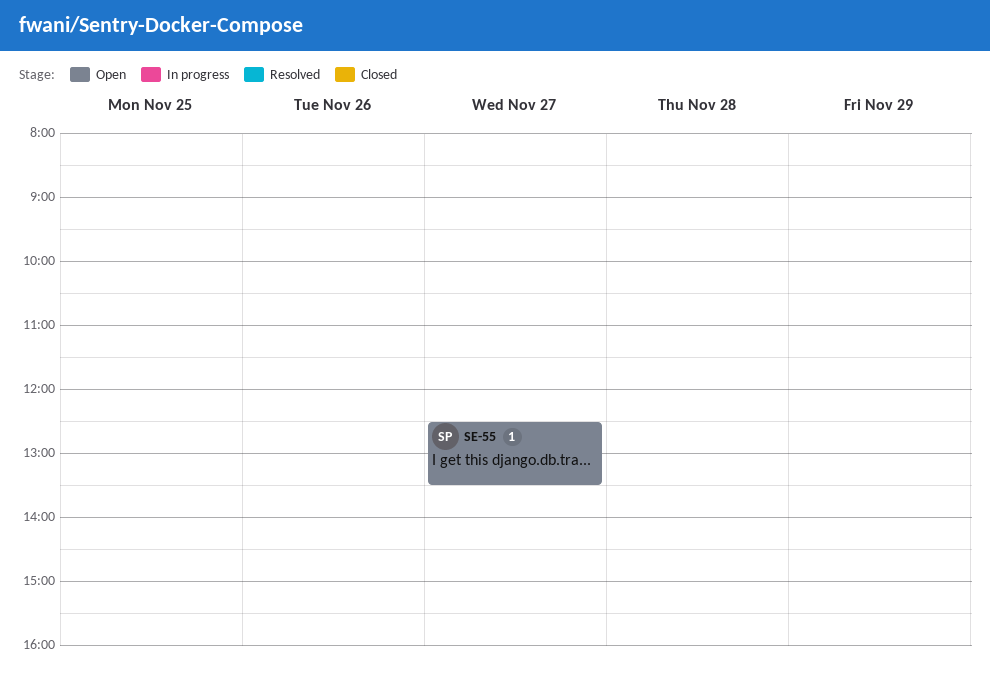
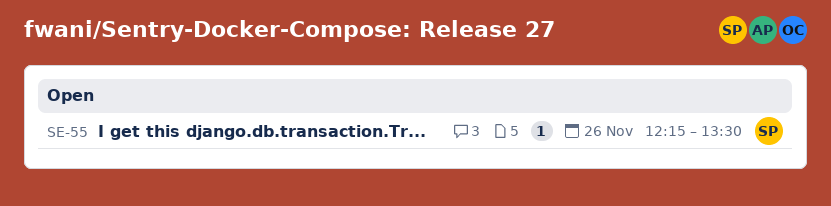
SE-55, day: Nov 27 -> Nov 26
SE-55, begins: 12:30 -> 12:15

